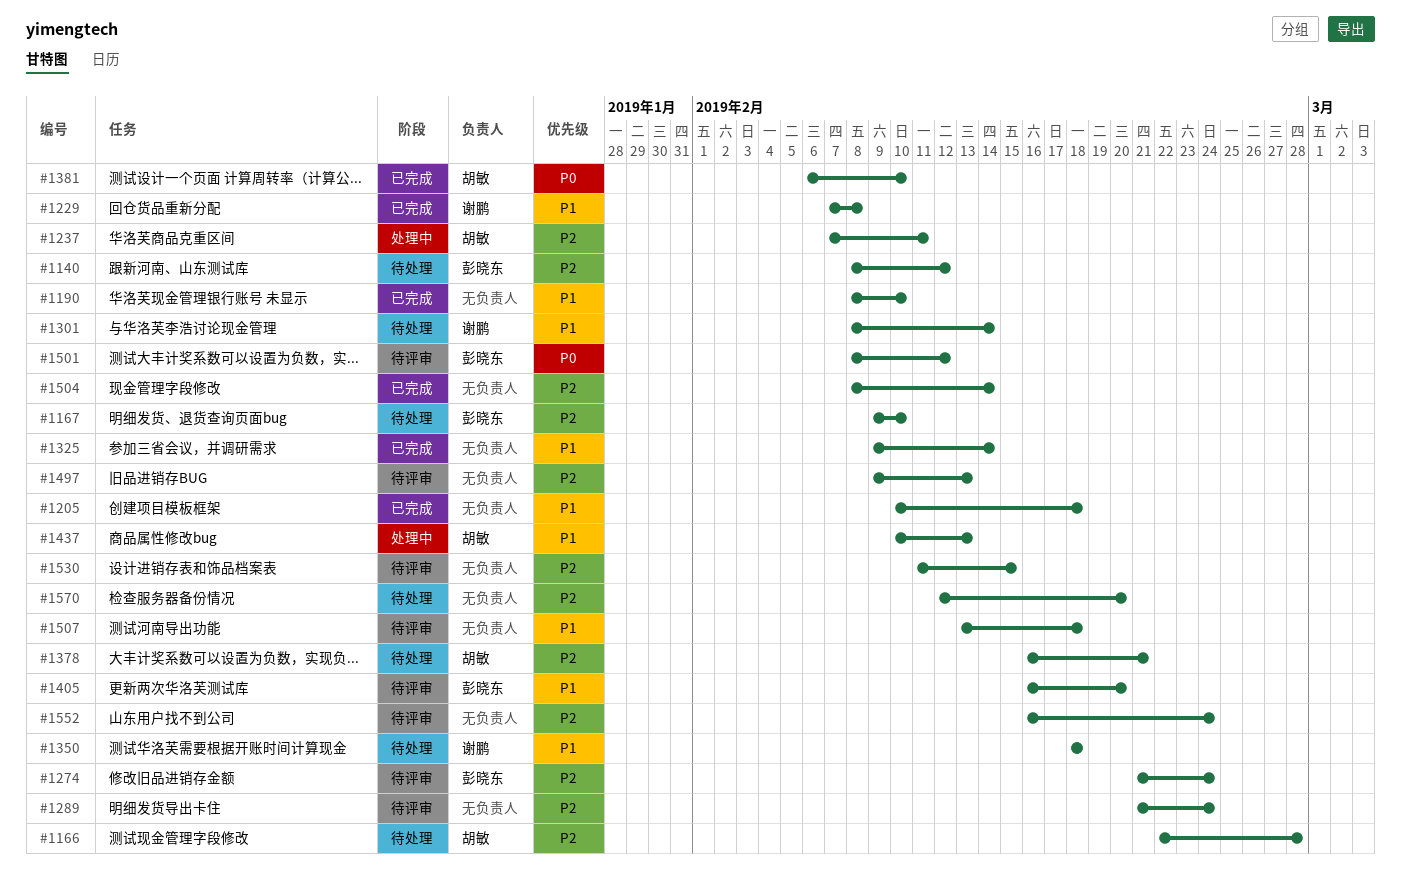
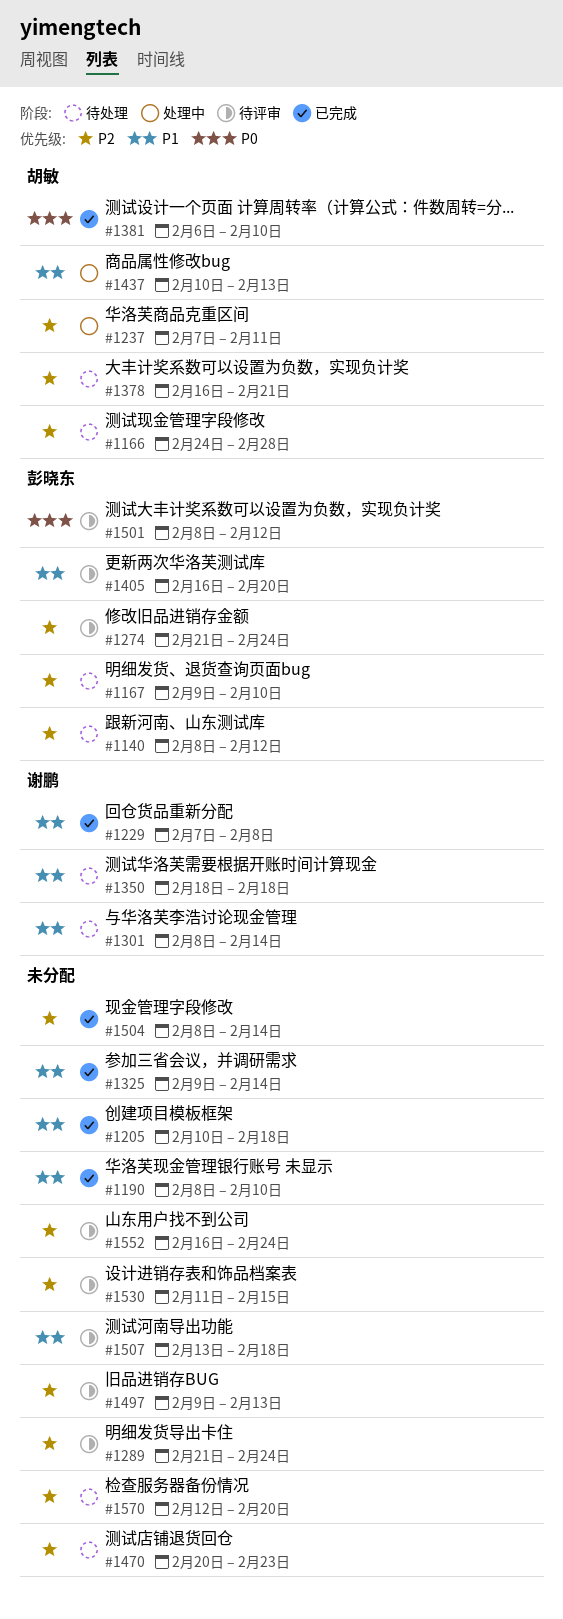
#1166, start: Feb 22 -> Feb 24
#1470: none -> present

